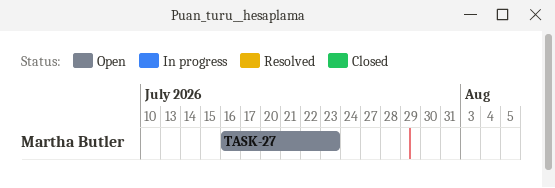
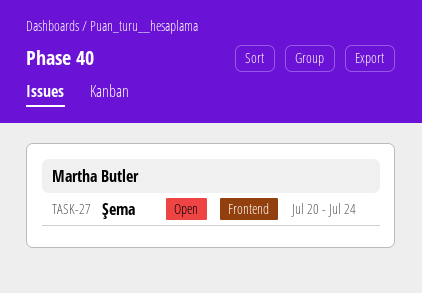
TASK-27, start: Jul 16 -> Jul 20
TASK-27, due: Jul 23 -> Jul 24

